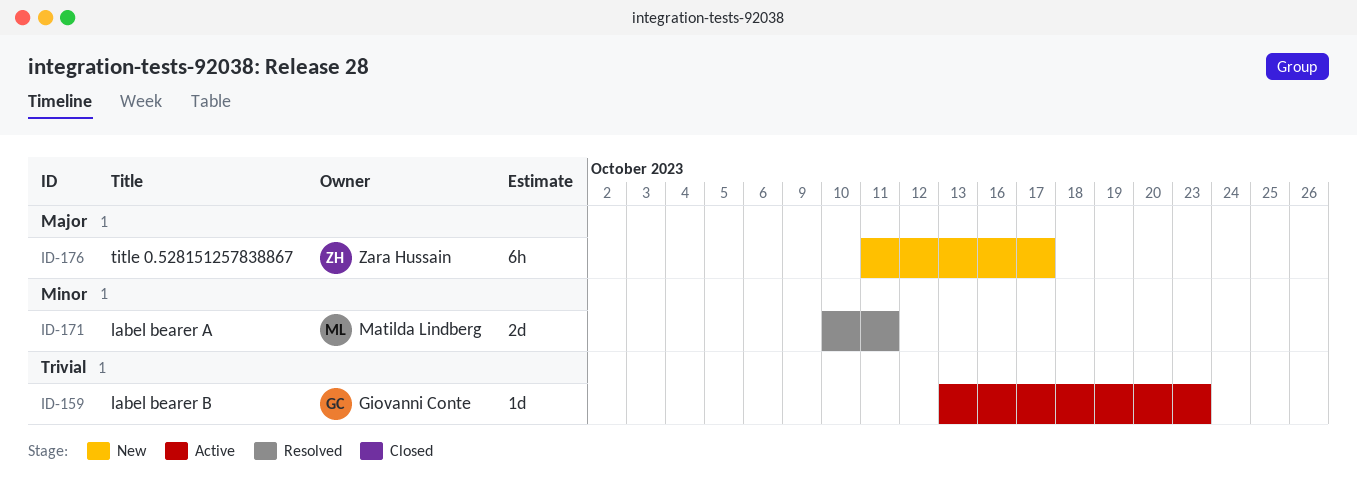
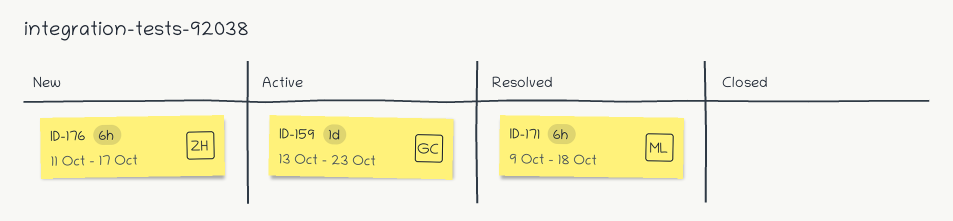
ID-171, estimate: 2d -> 6h
ID-171, start: Oct 10 -> Oct 9
ID-171, due: Oct 11 -> Oct 18

